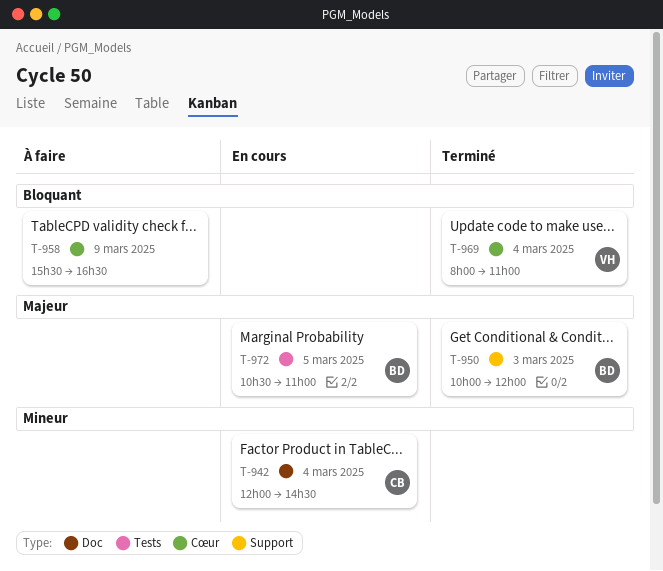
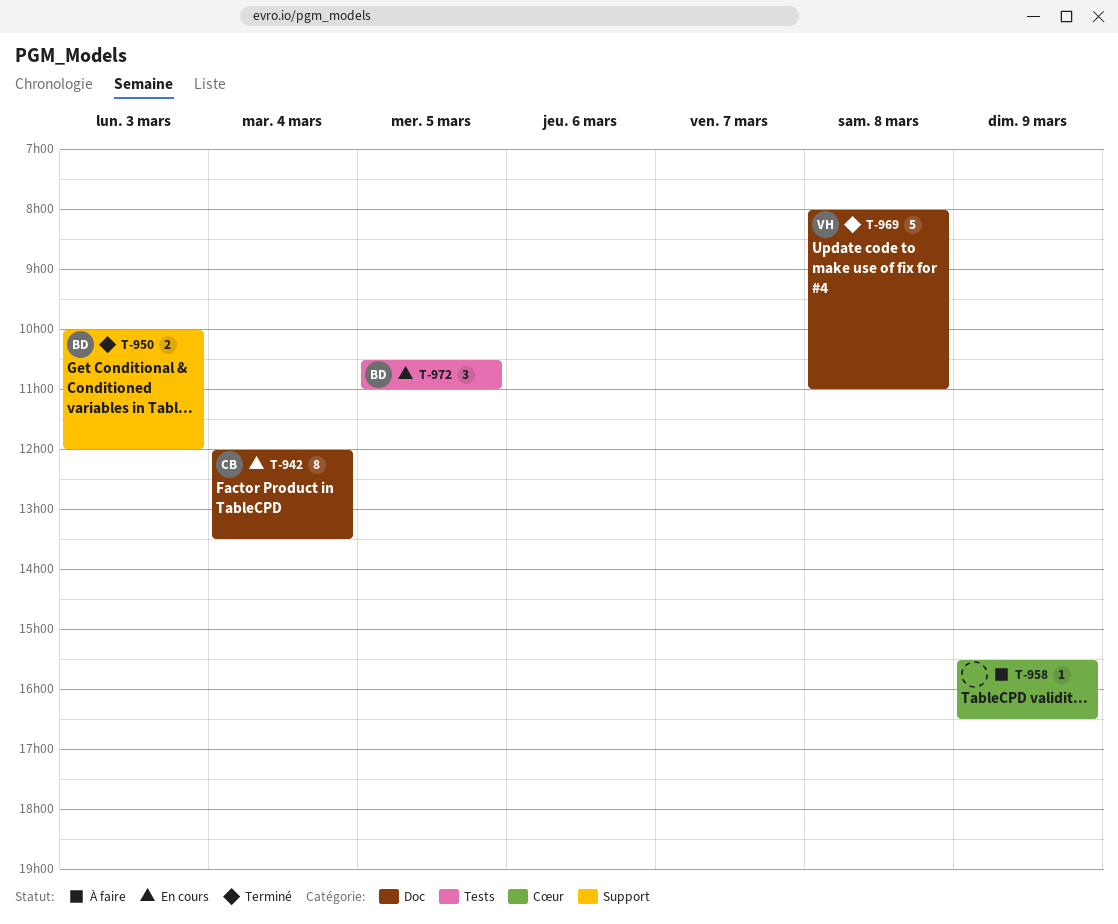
T-942, ends: 14:30 -> 13:30
T-969, label: Cœur -> Doc
T-969, day: Mar 4 -> Mar 8

